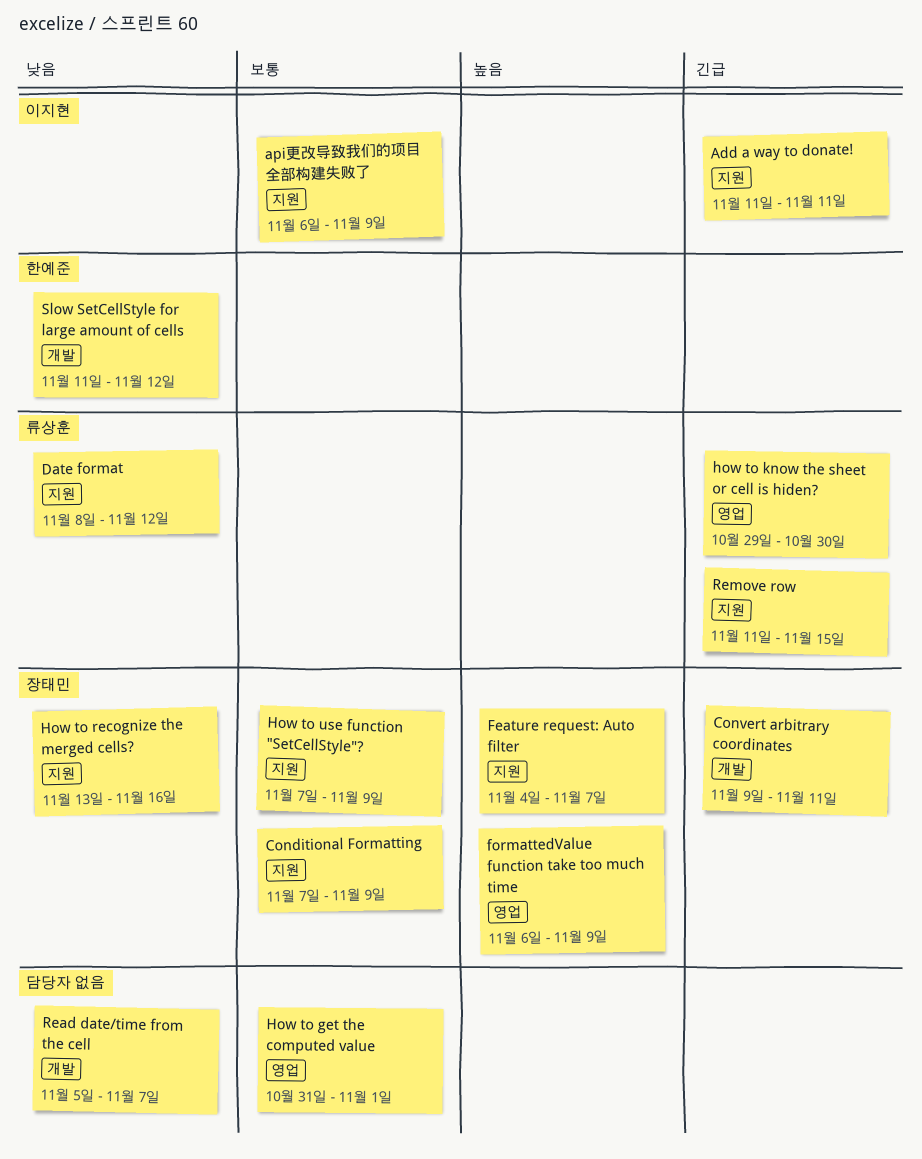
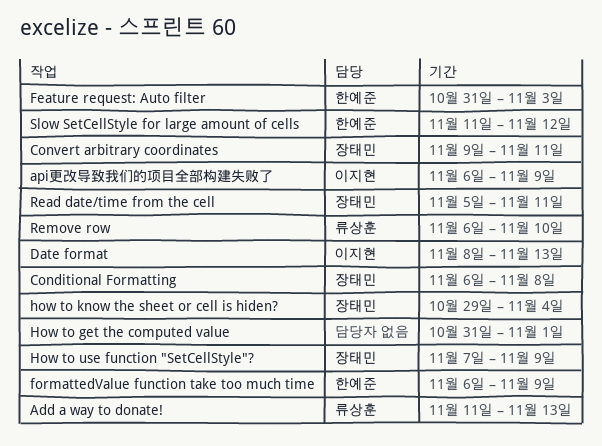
Add a way to donate!, owner: 이지현 -> 류상훈
Add a way to donate!, due: Nov 11 -> Nov 13
Conditional Formatting, start: Nov 7 -> Nov 6
Conditional Formatting, due: Nov 9 -> Nov 8
Date format, owner: 류상훈 -> 이지현
Date format, due: Nov 12 -> Nov 13
Feature request: Auto filter, owner: 장태민 -> 한예준
Feature request: Auto filter, start: Nov 4 -> Oct 31
Feature request: Auto filter, due: Nov 7 -> Nov 3
formattedValue function take too much time, owner: 장태민 -> 한예준
how to know the sheet or cell is hiden?, owner: 류상훈 -> 장태민
how to know the sheet or cell is hiden?, due: Oct 30 -> Nov 4
How to recognize the merged cells?: present -> none
Read date/time from the cell, owner: none -> 장태민
Read date/time from the cell, due: Nov 7 -> Nov 11
Remove row, start: Nov 11 -> Nov 6
Remove row, due: Nov 15 -> Nov 10

